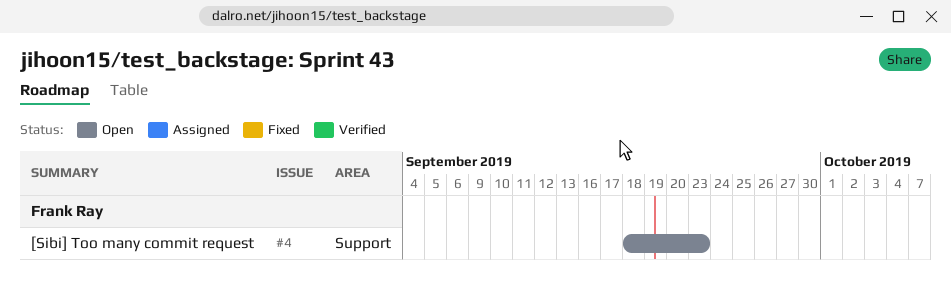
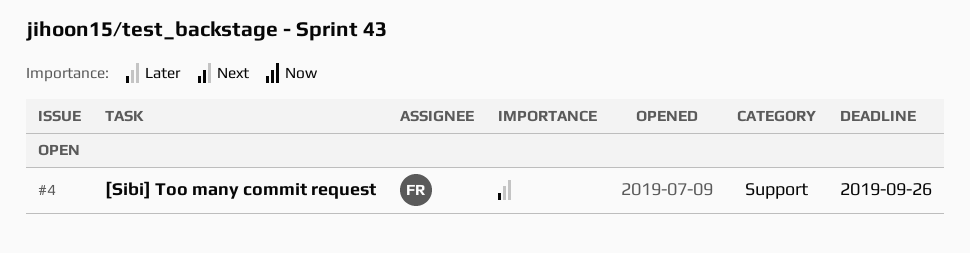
#4, due: Sep 23 -> Sep 26

